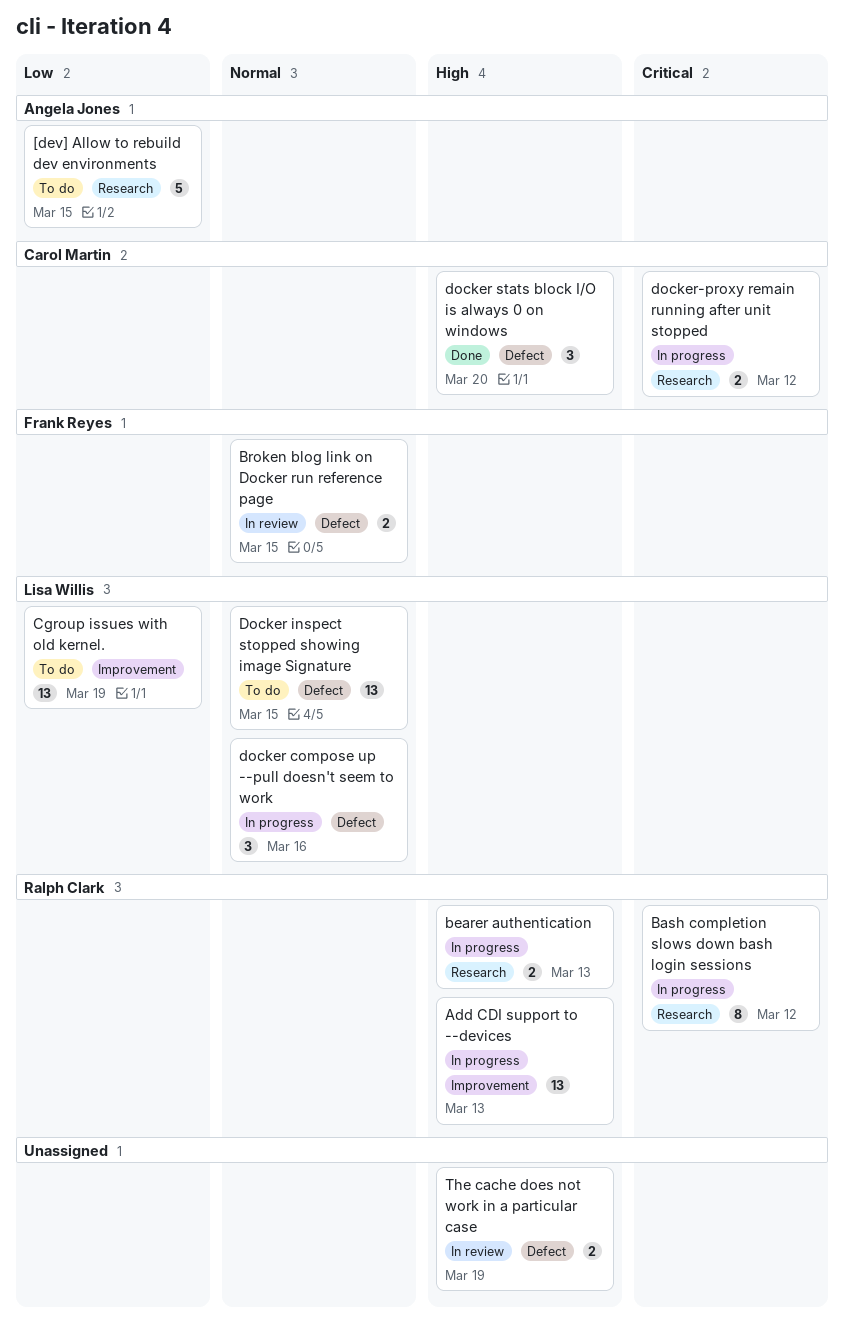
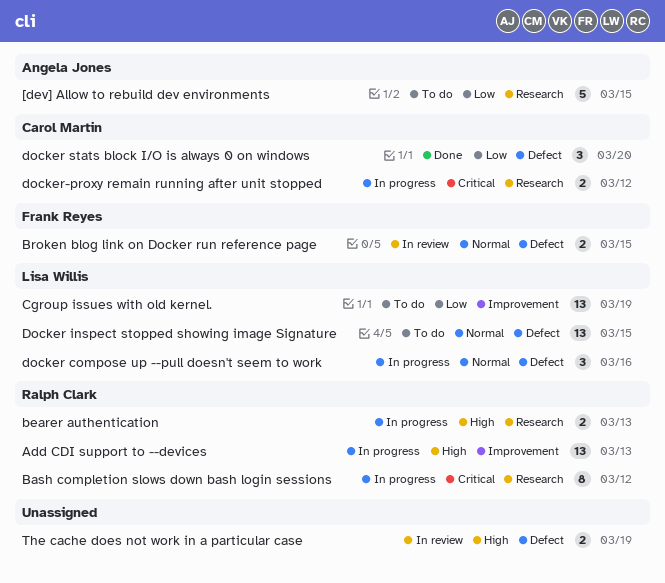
docker stats block I/O is always 0 on windows, priority: High -> Low

